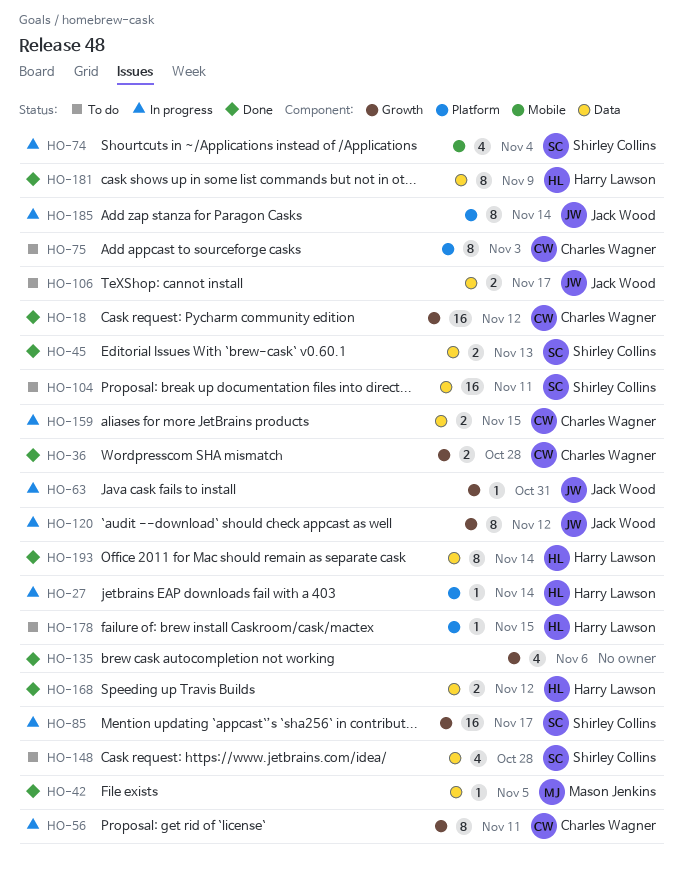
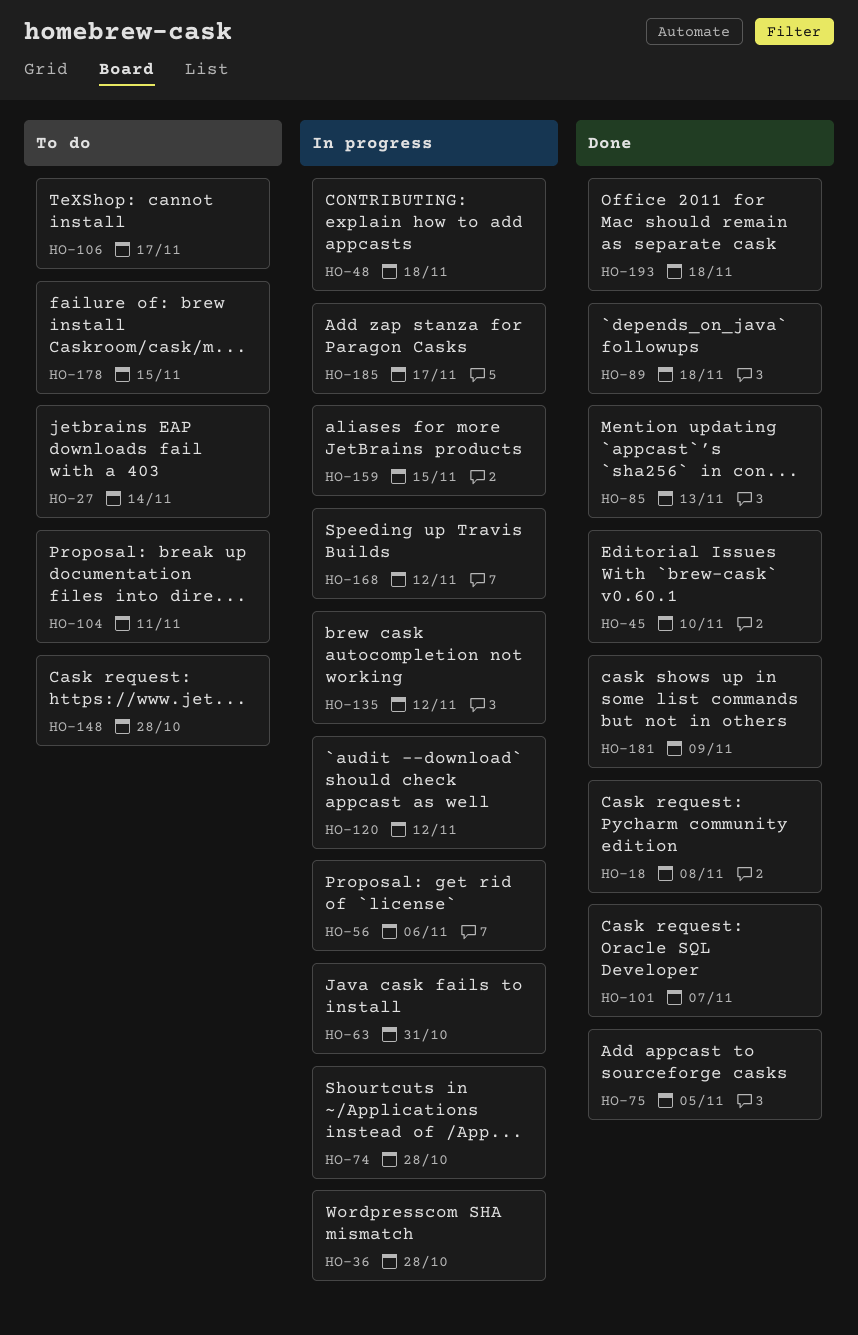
HO-18, due: Nov 12 -> Nov 8
HO-27, status: In progress -> To do
HO-36, status: Done -> In progress
HO-42: present -> none
HO-45, due: Nov 13 -> Nov 10
HO-48: none -> present
HO-56, due: Nov 11 -> Nov 6
HO-74, due: Nov 4 -> Oct 28
HO-75, status: To do -> Done
HO-75, due: Nov 3 -> Nov 5
HO-85, status: In progress -> Done
HO-85, due: Nov 17 -> Nov 13
HO-89: none -> present
HO-101: none -> present
HO-135, status: Done -> In progress
HO-135, due: Nov 6 -> Nov 12
HO-168, status: Done -> In progress
HO-185, due: Nov 14 -> Nov 17
HO-193, due: Nov 14 -> Nov 18

